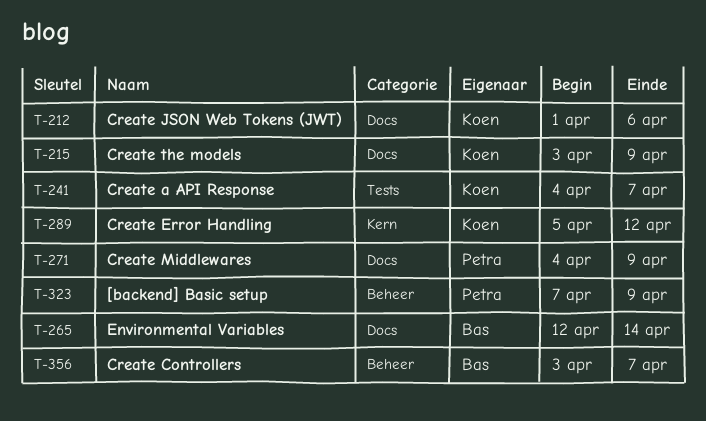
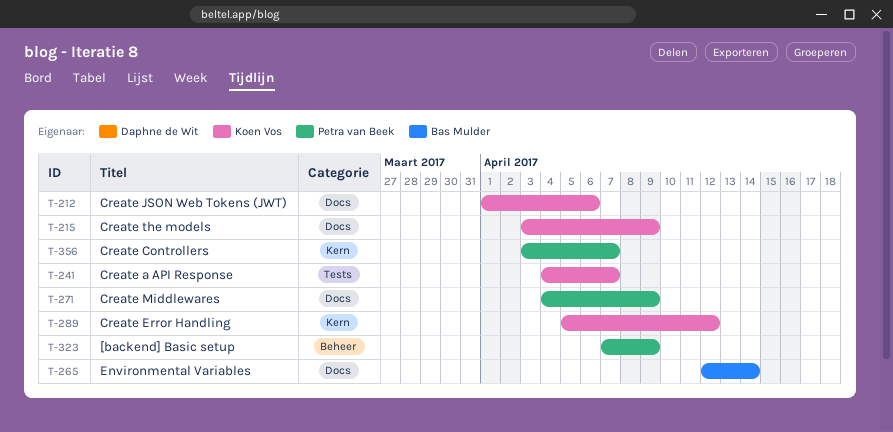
T-356, owner: Bas Mulder -> Petra van Beek
T-356, label: Beheer -> Kern

